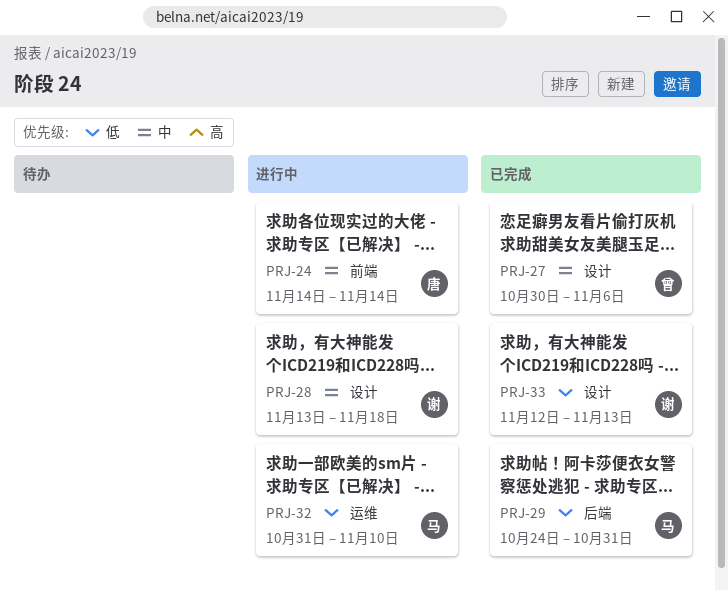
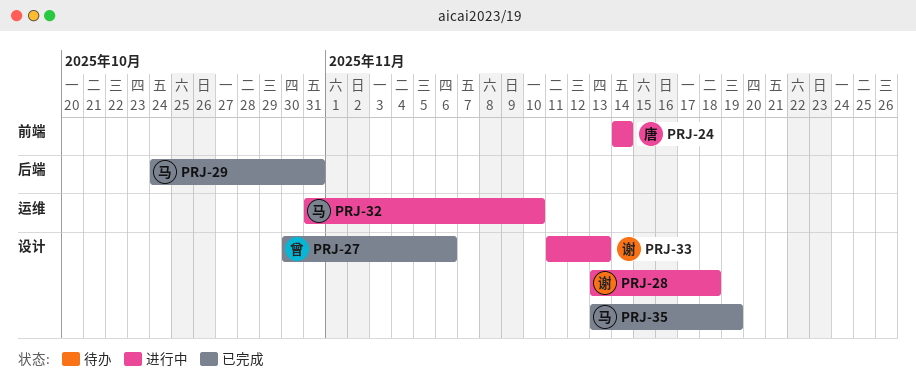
PRJ-33, status: 已完成 -> 进行中
PRJ-33, start: Nov 12 -> Nov 11
PRJ-35: none -> present

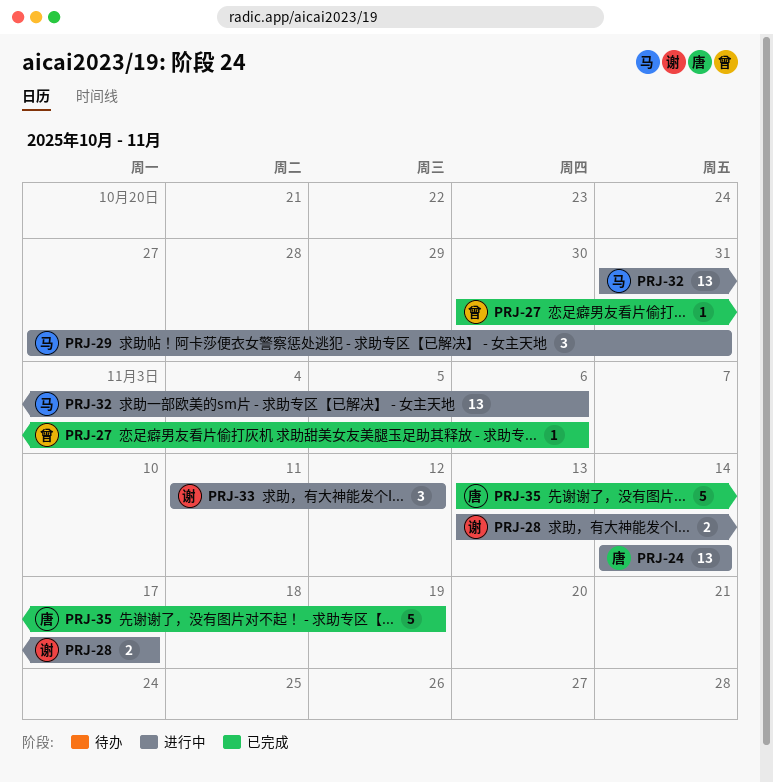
PRJ-28, due: Nov 18 -> Nov 17
PRJ-29, status: 已完成 -> 进行中
PRJ-29, start: Oct 24 -> Oct 27
PRJ-32, due: Nov 10 -> Nov 6
PRJ-33, due: Nov 13 -> Nov 12
PRJ-35, owner: 马 -> 唐

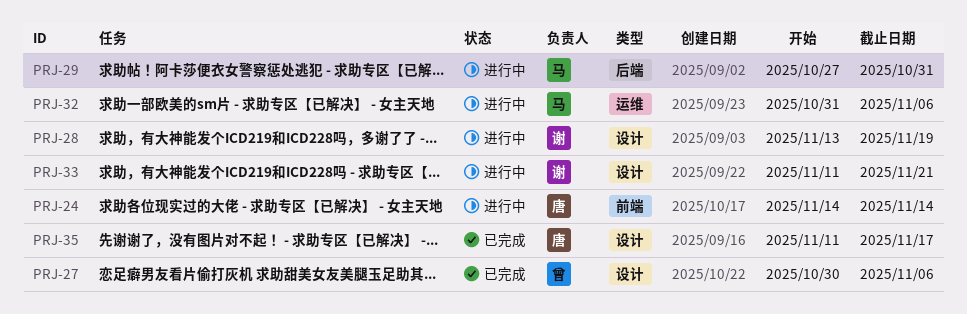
PRJ-28, due: Nov 17 -> Nov 19
PRJ-33, due: Nov 12 -> Nov 21
PRJ-35, start: Nov 13 -> Nov 11
PRJ-35, due: Nov 19 -> Nov 17

